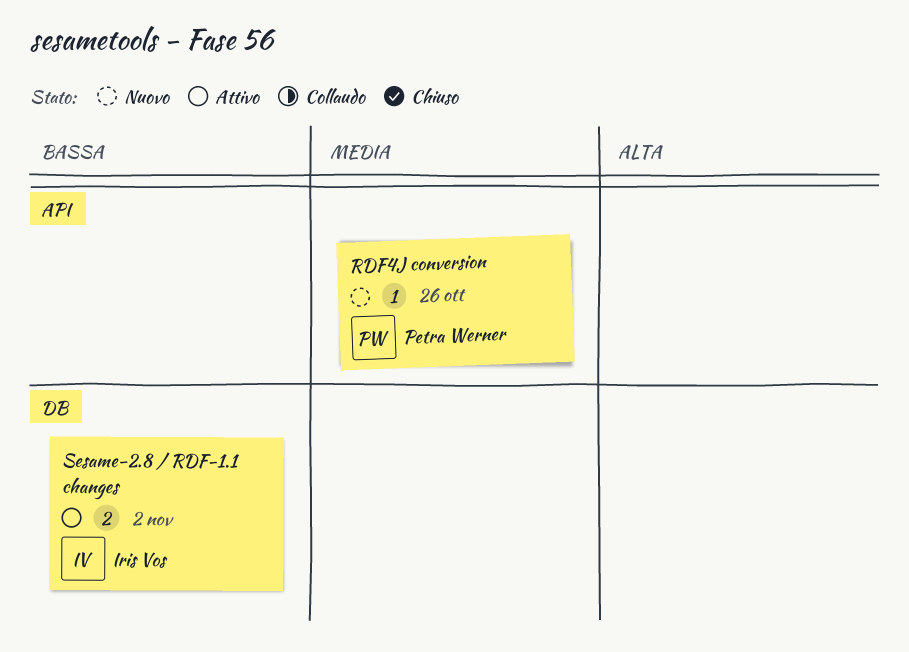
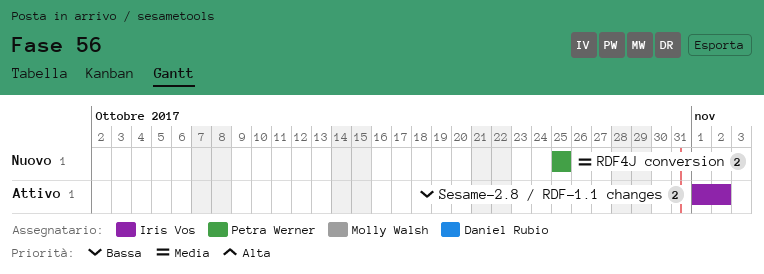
RDF4J conversion, estimate: 1 -> 2
RDF4J conversion, due: Oct 26 -> Oct 25

